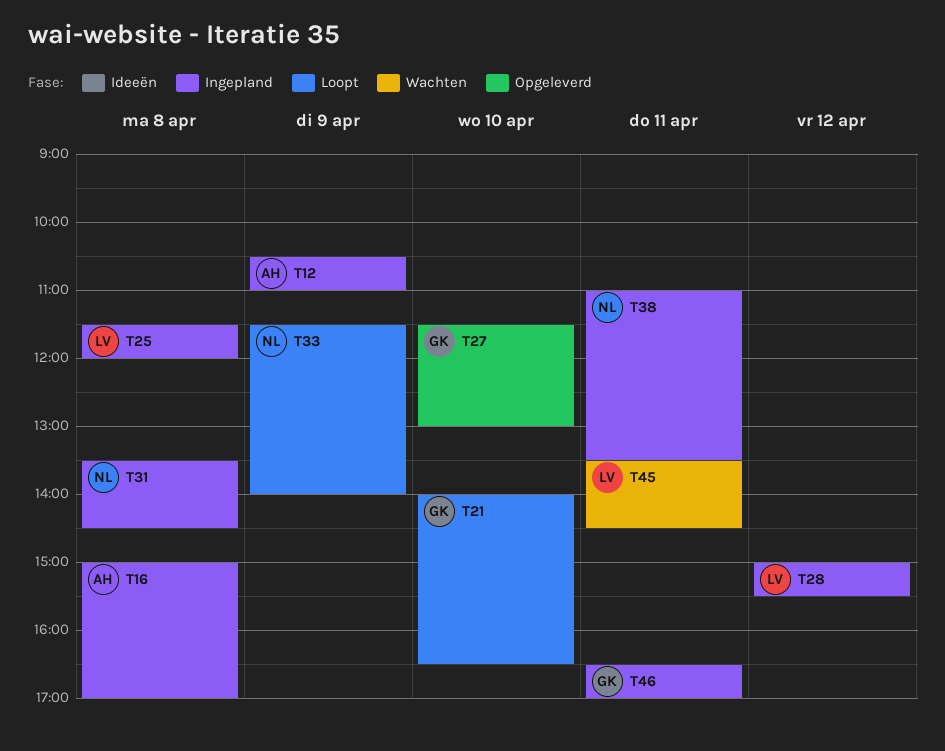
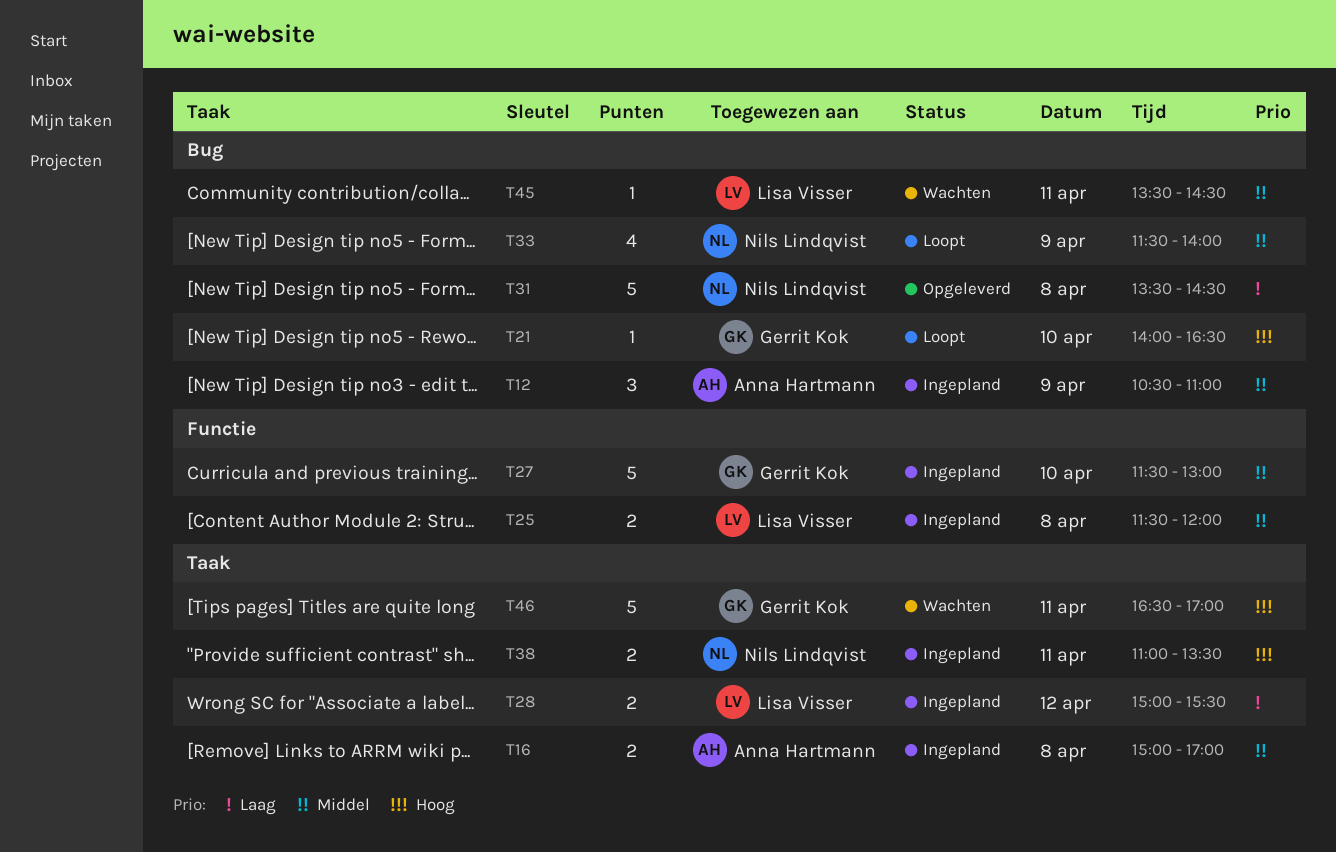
T27, status: Opgeleverd -> Ingepland
T31, status: Ingepland -> Opgeleverd
T46, status: Ingepland -> Wachten

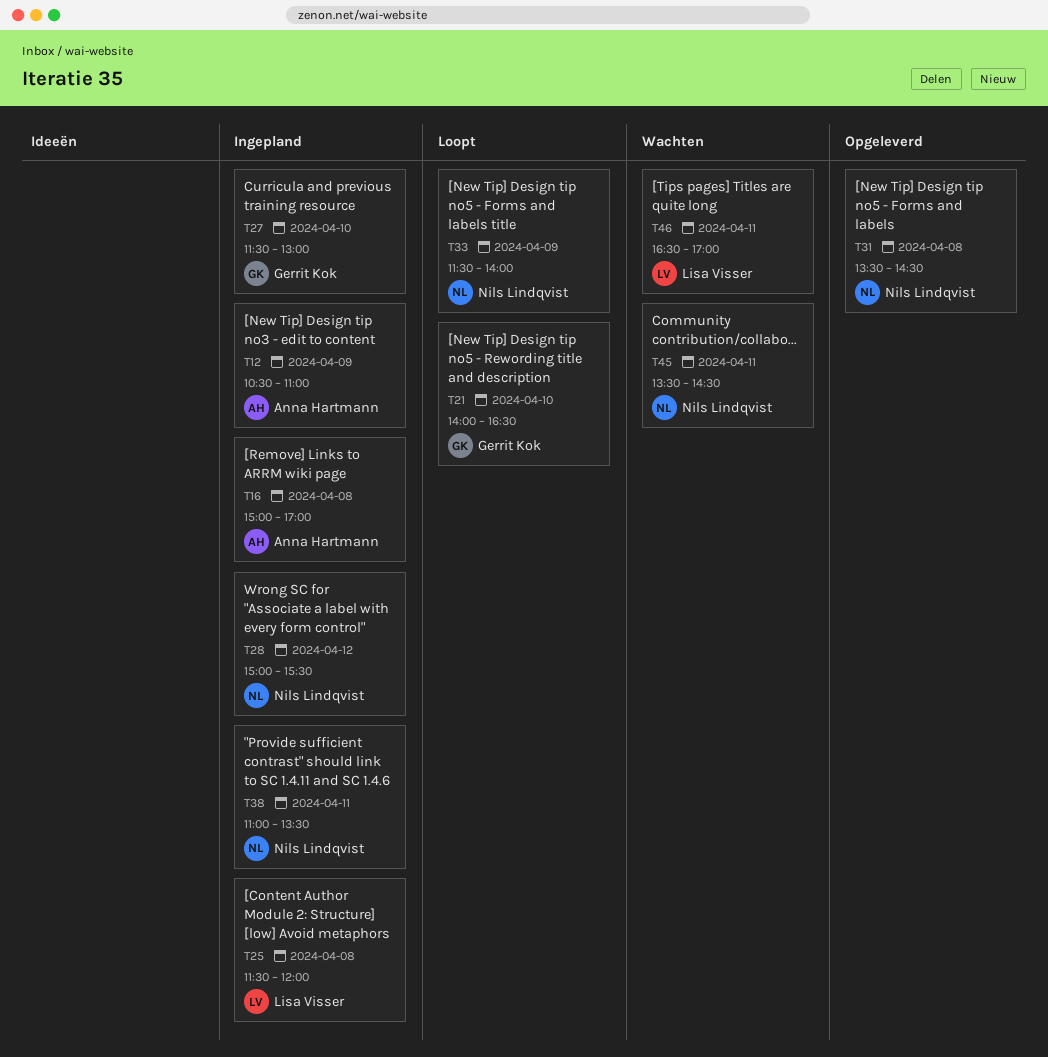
T28, owner: Lisa Visser -> Nils Lindqvist
T45, owner: Lisa Visser -> Nils Lindqvist
T46, owner: Gerrit Kok -> Lisa Visser

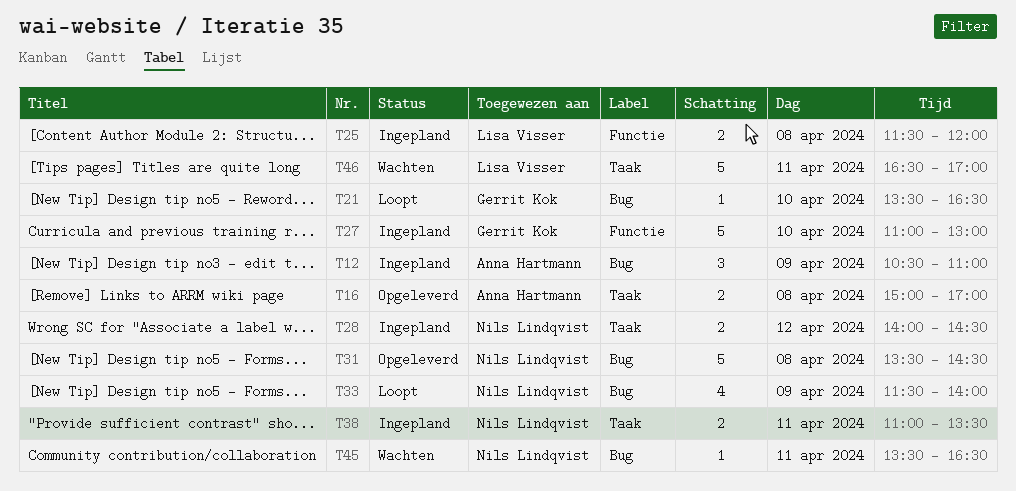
T16, status: Ingepland -> Opgeleverd
T21, begins: 14:00 -> 13:30
T27, begins: 11:30 -> 11:00
T28, begins: 15:00 -> 14:00
T28, ends: 15:30 -> 14:30
T45, ends: 14:30 -> 16:30

